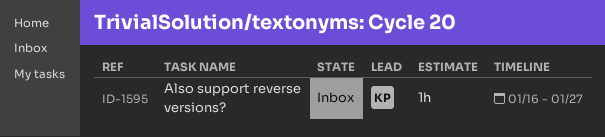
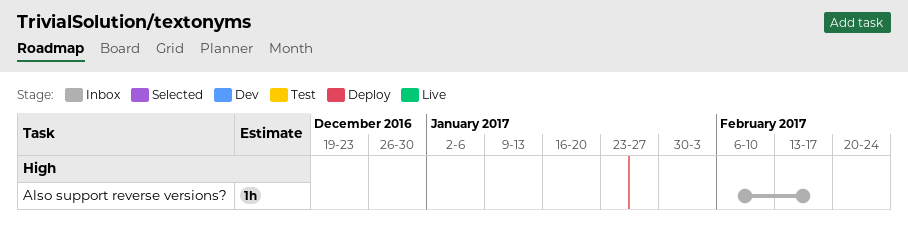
Also support reverse versions?, start: Jan 16 -> Feb 6
Also support reverse versions?, due: Jan 27 -> Feb 17

